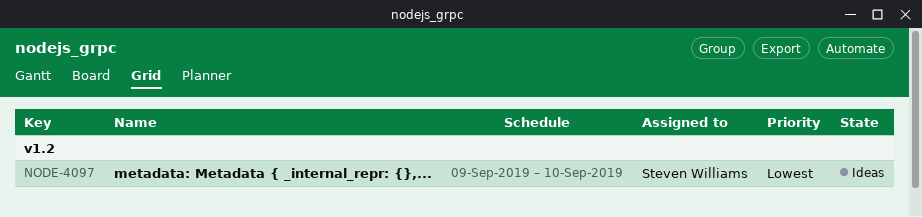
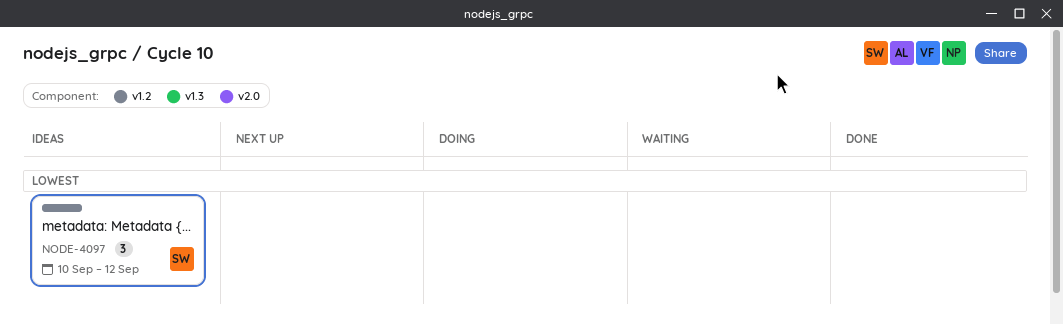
NODE-4097, start: Sep 9 -> Sep 10
NODE-4097, due: Sep 10 -> Sep 12

